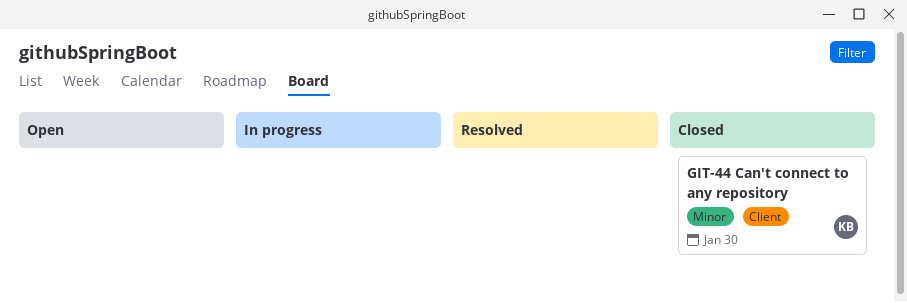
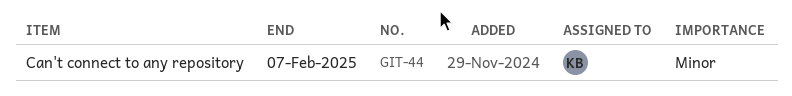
GIT-44, due: Jan 30 -> Feb 7

